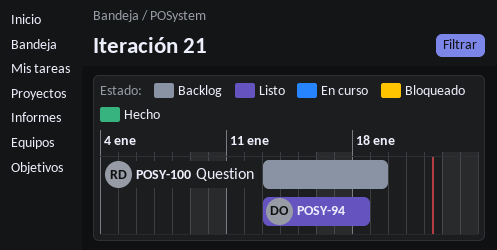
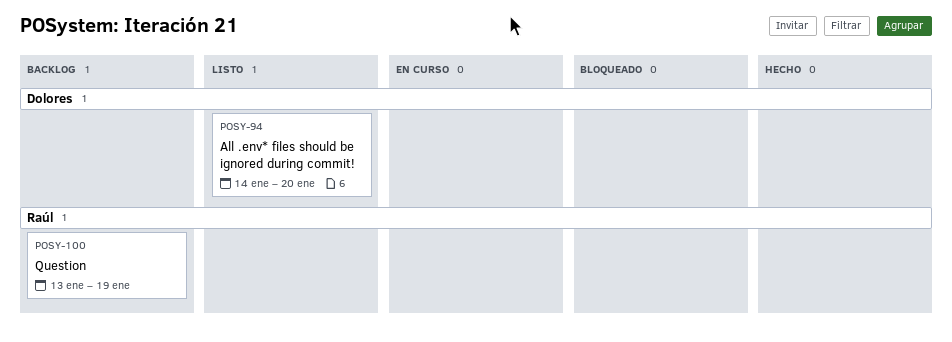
POSY-94, start: Jan 13 -> Jan 14
POSY-94, due: Jan 18 -> Jan 20

